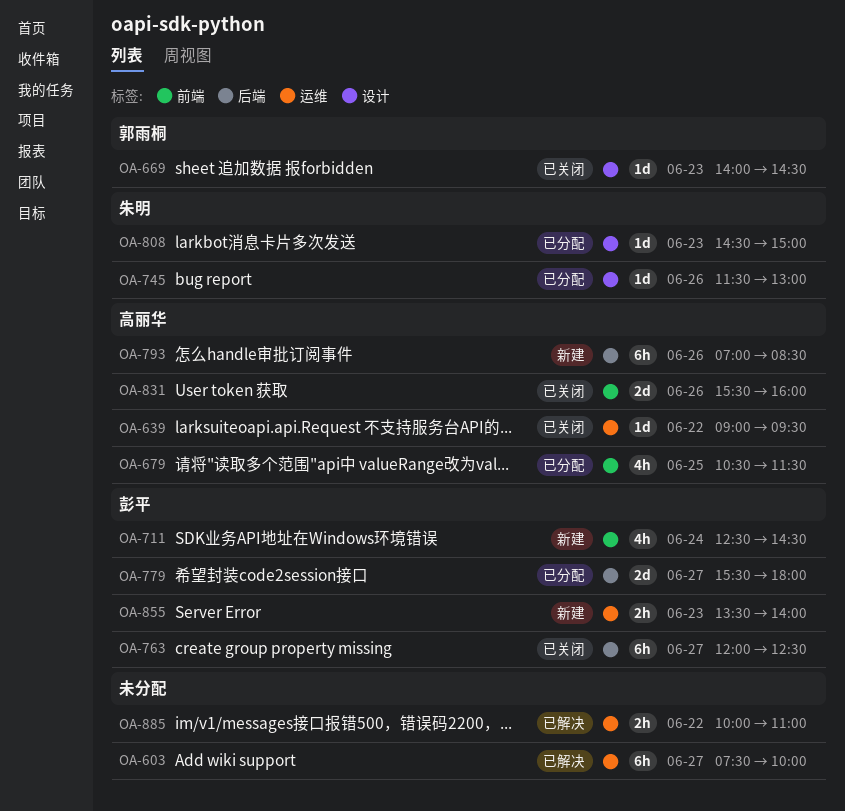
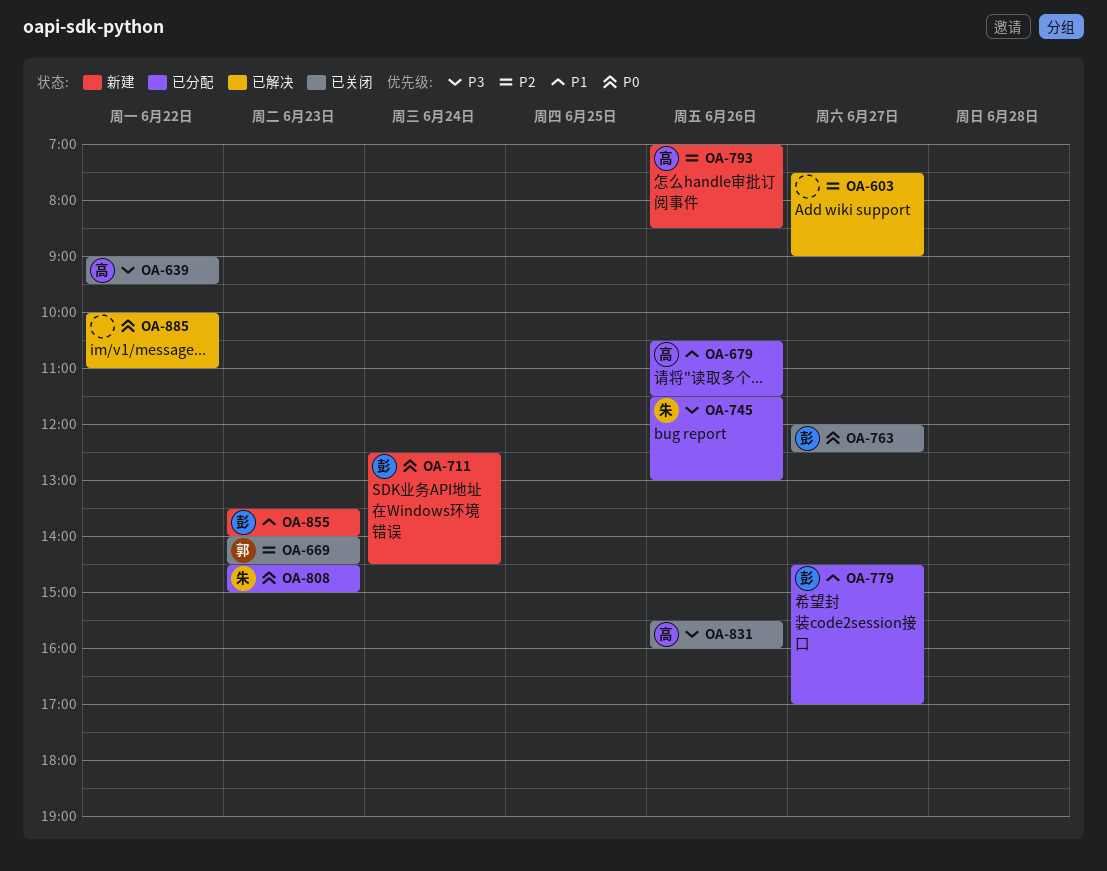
OA-603, ends: 10:00 -> 09:00
OA-679, day: Jun 25 -> Jun 26
OA-779, begins: 15:30 -> 14:30
OA-779, ends: 18:00 -> 17:00

